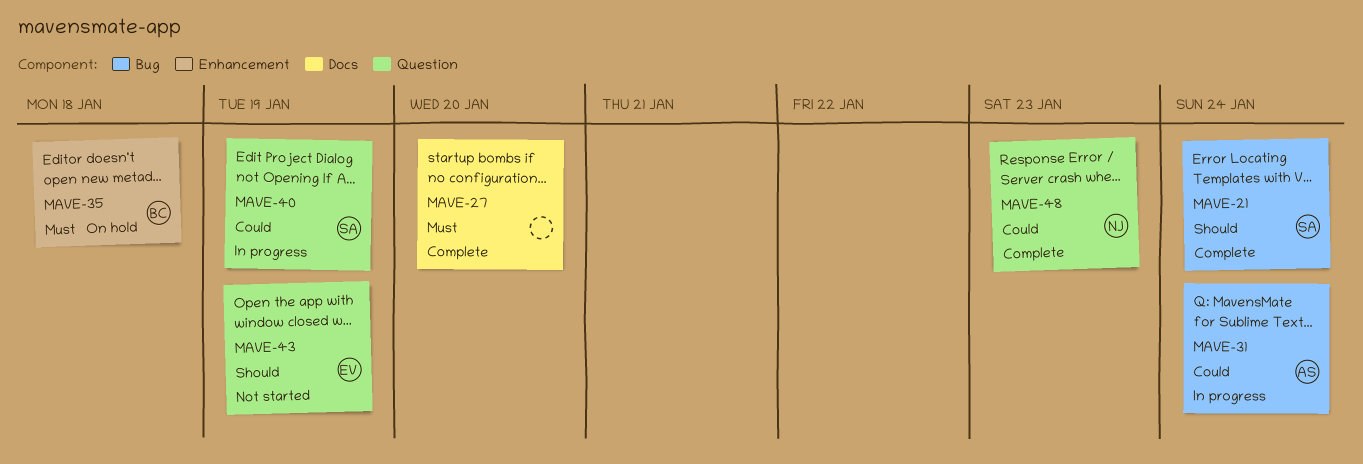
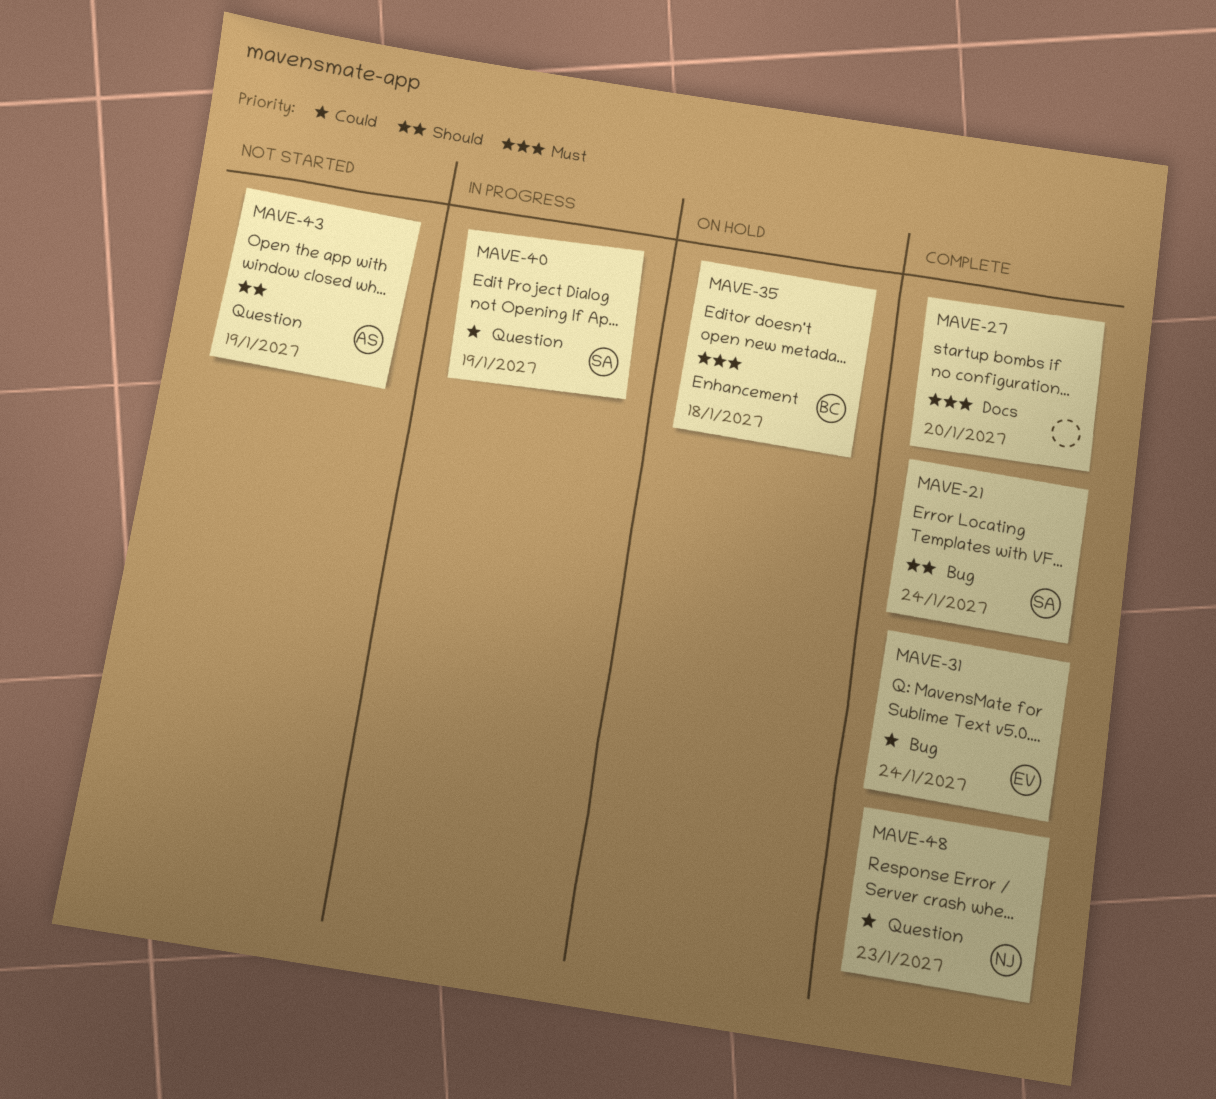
MAVE-31, status: In progress -> Complete
MAVE-31, owner: AS -> EV
MAVE-43, owner: EV -> AS

